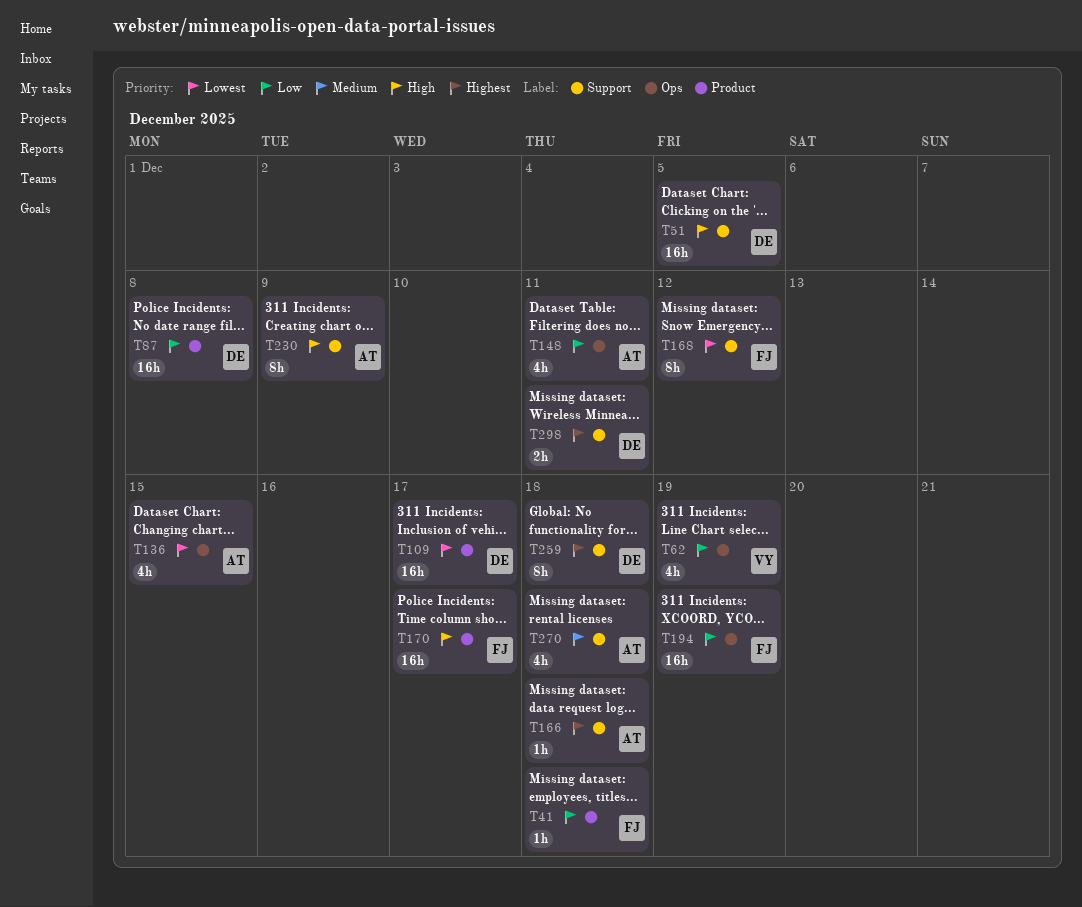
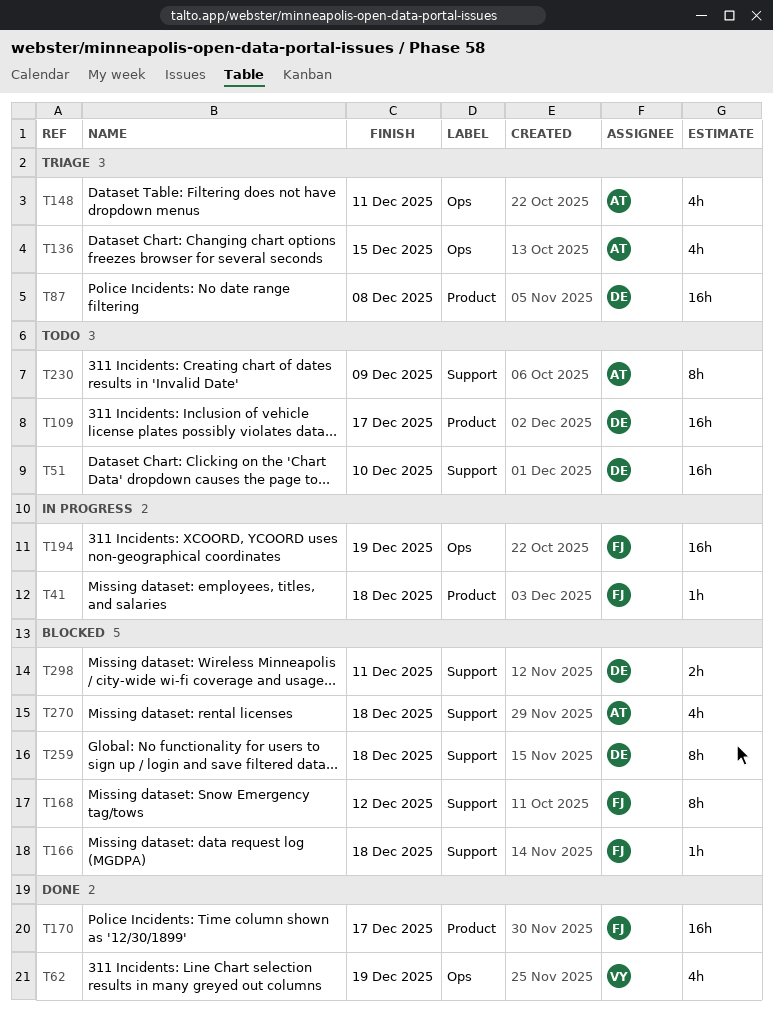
T51, due: Dec 5 -> Dec 10
T166, owner: AT -> FJ

